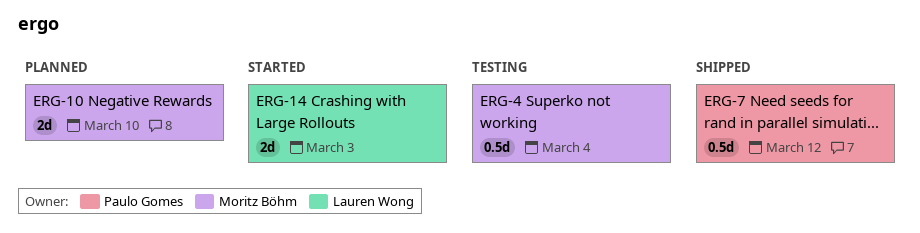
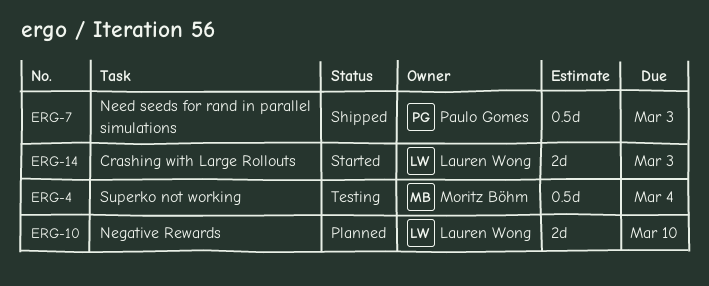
ERG-7, due: Mar 12 -> Mar 3
ERG-10, owner: Moritz Böhm -> Lauren Wong

